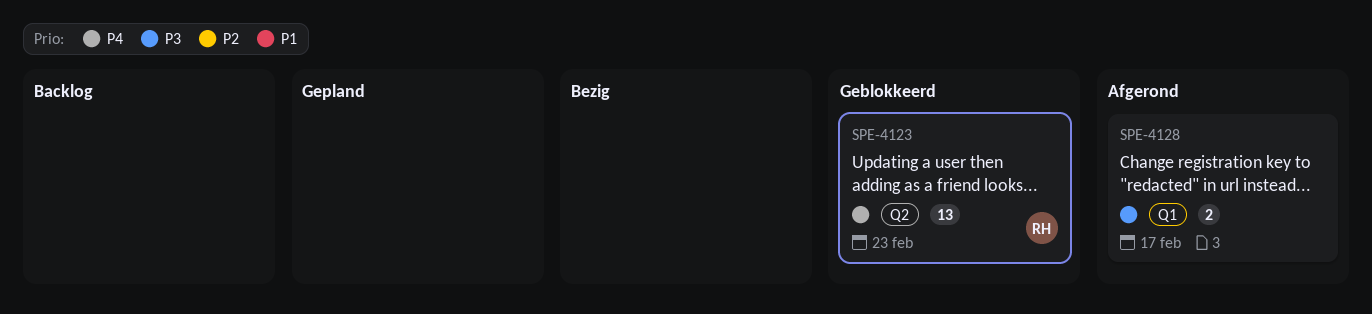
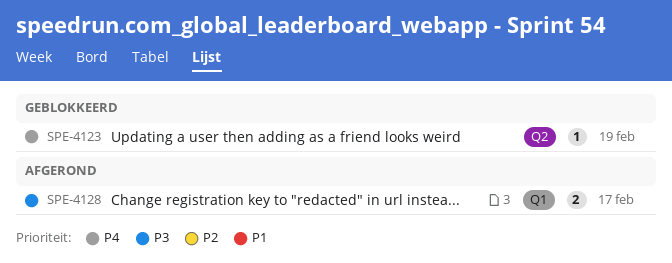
SPE-4123, estimate: 13 -> 1
SPE-4123, due: Feb 23 -> Feb 19

